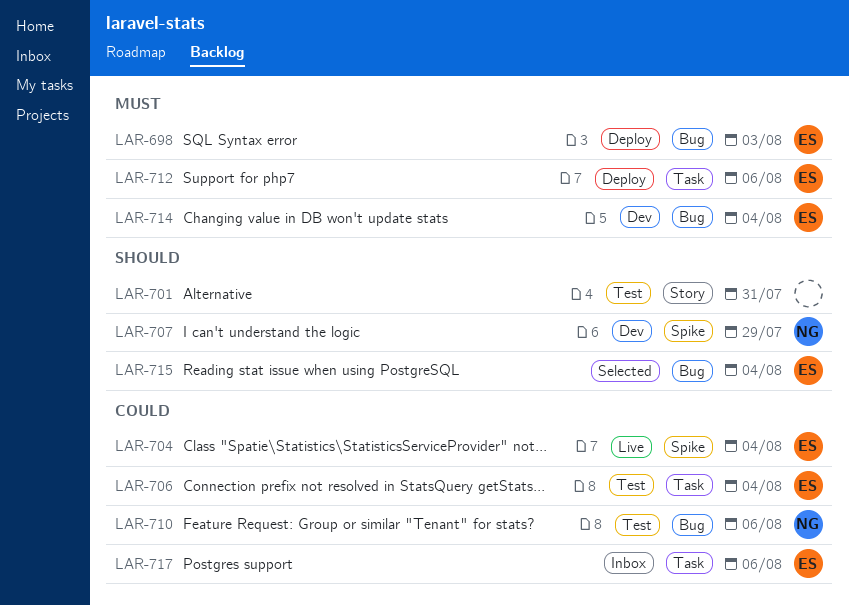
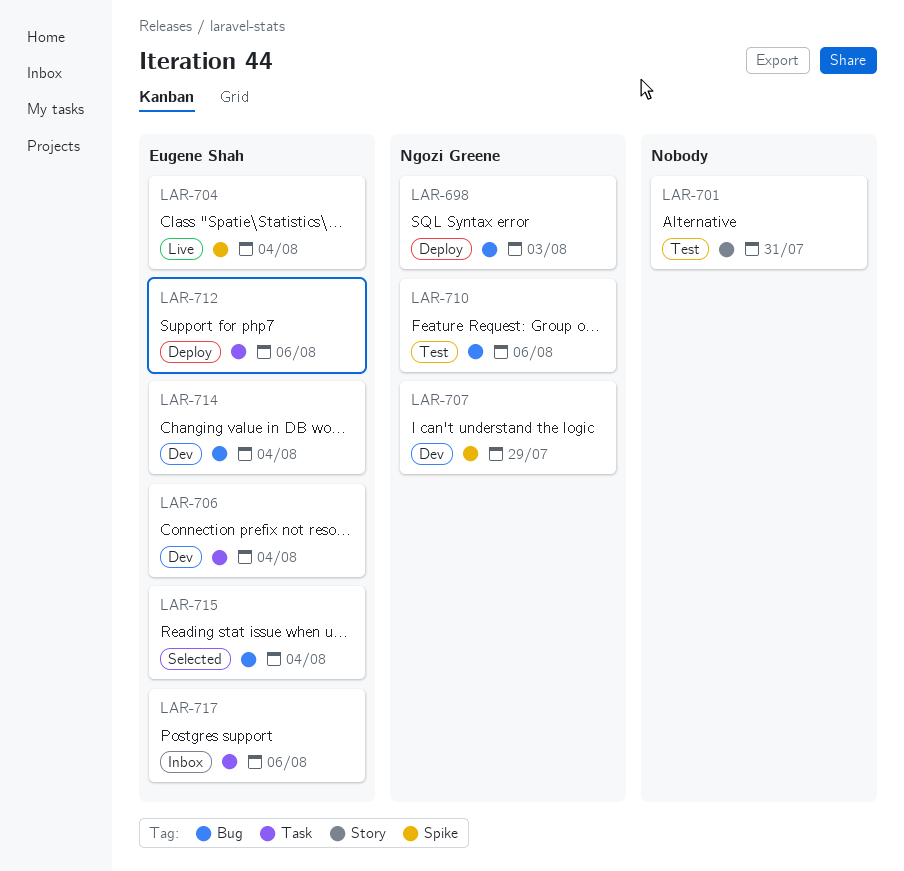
LAR-698, owner: Eugene Shah -> Ngozi Greene
LAR-706, status: Test -> Dev

